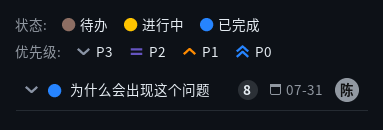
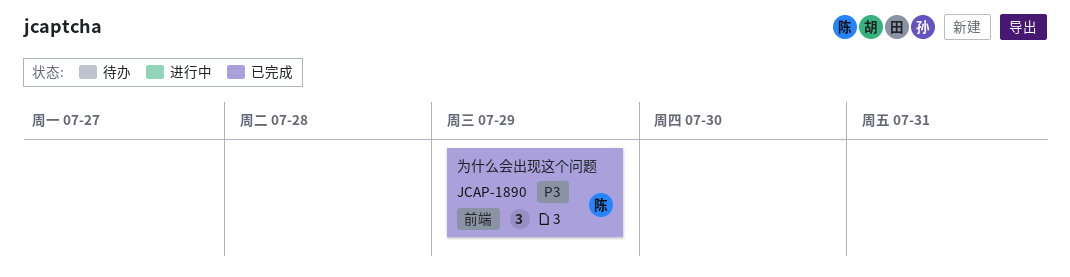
为什么会出现这个问题, estimate: 8 -> 3
为什么会出现这个问题, due: Jul 31 -> Jul 29

